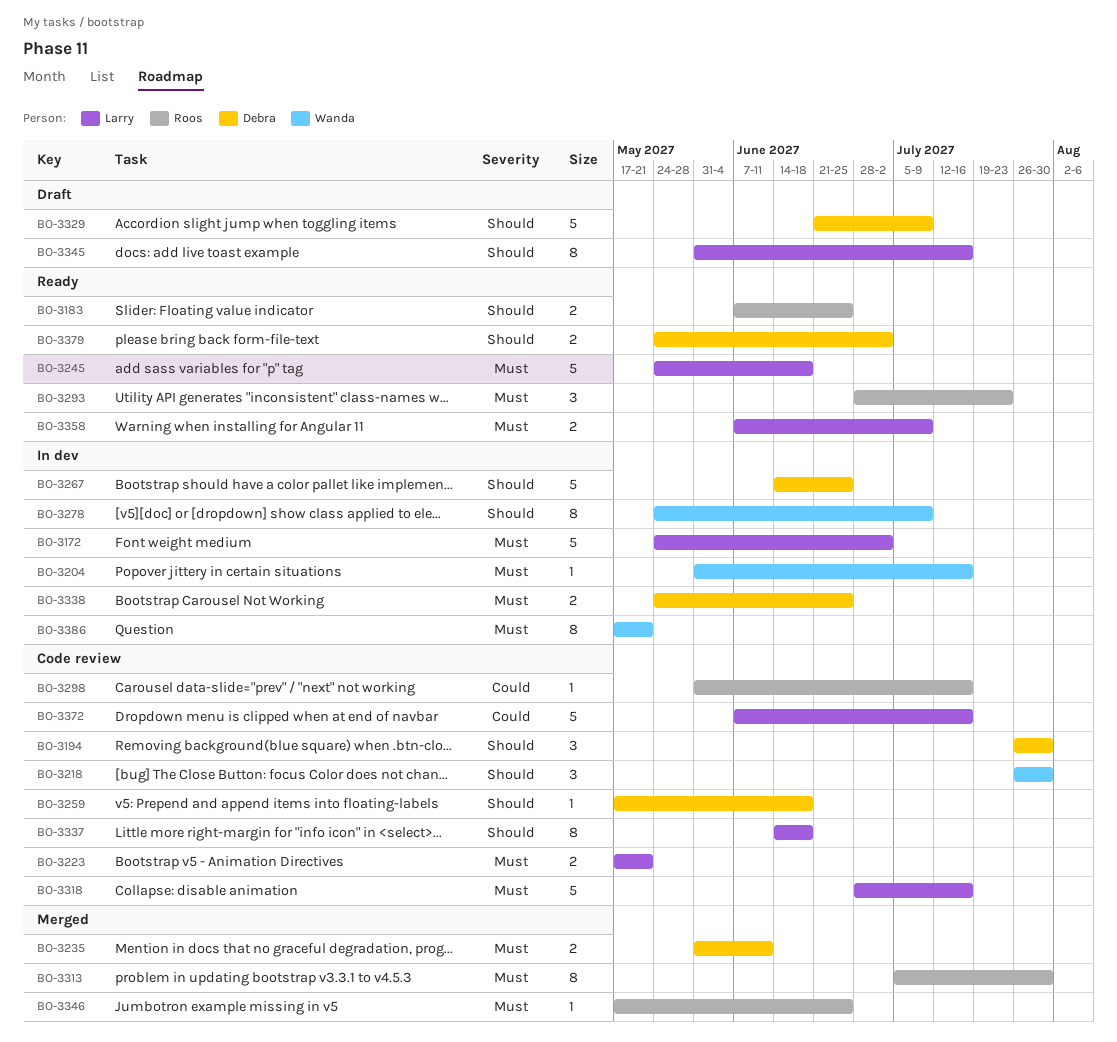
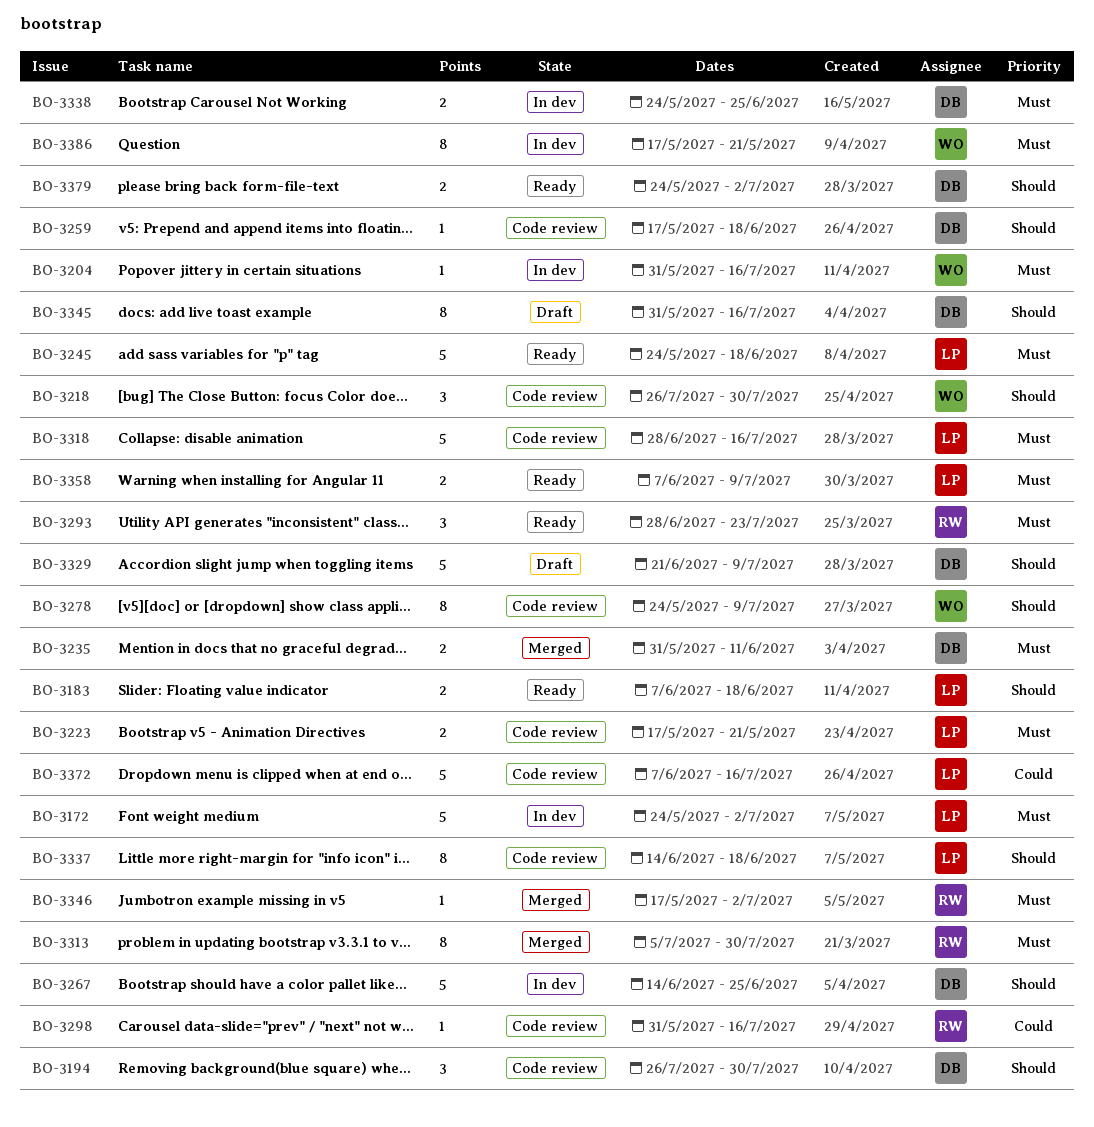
BO-3183, owner: Roos -> Larry
BO-3183, due: Jun 25 -> Jun 18
BO-3278, status: In dev -> Code review
BO-3345, owner: Larry -> Debra
BO-3346, due: Jun 25 -> Jul 2

